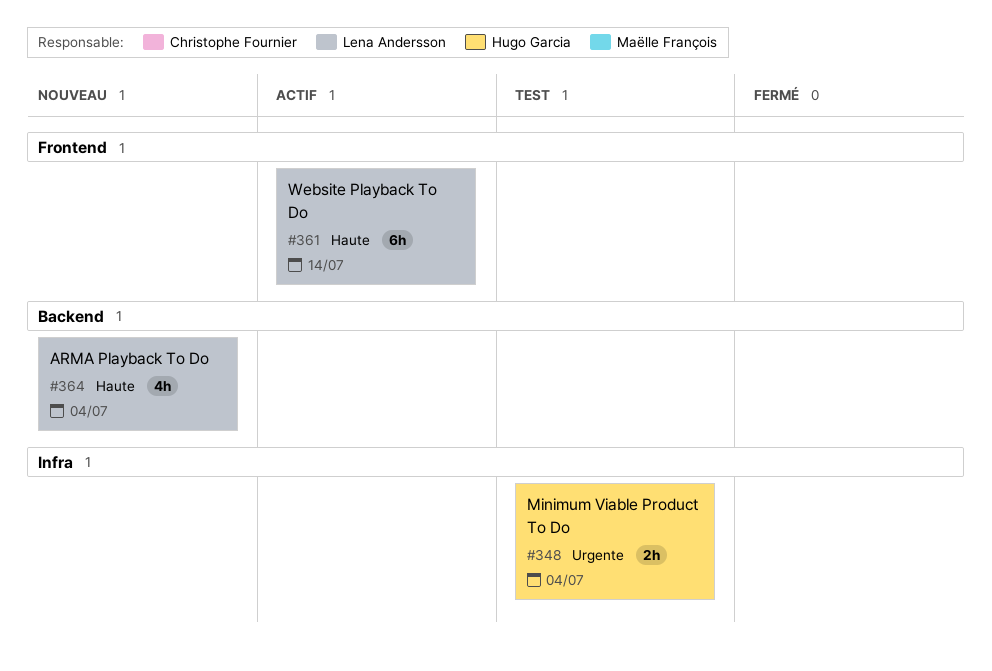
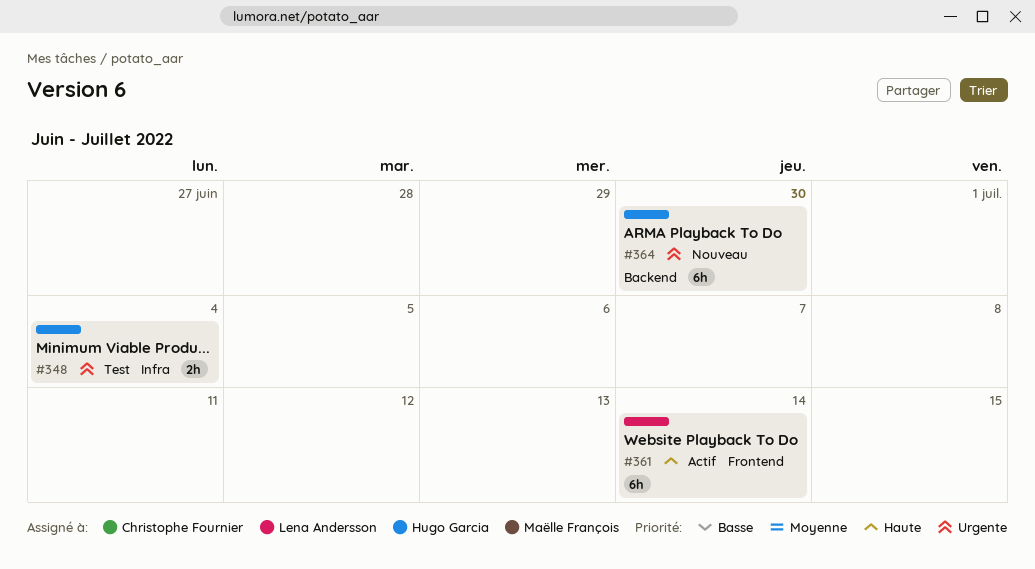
#364, owner: Lena Andersson -> Hugo Garcia
#364, priority: Haute -> Urgente
#364, estimate: 4h -> 6h
#364, due: Jul 4 -> Jun 30

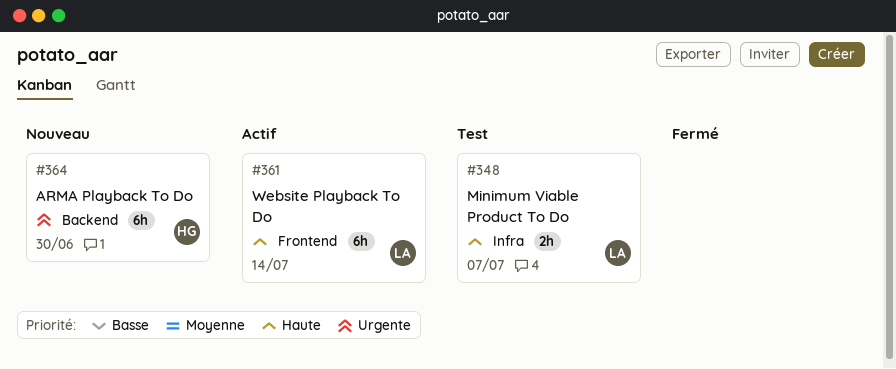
#348, owner: Hugo Garcia -> Lena Andersson
#348, priority: Urgente -> Haute
#348, due: Jul 4 -> Jul 7

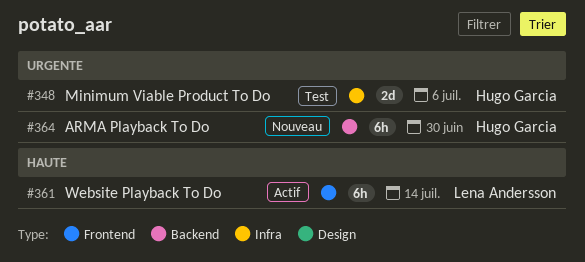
#348, owner: Lena Andersson -> Hugo Garcia
#348, priority: Haute -> Urgente
#348, estimate: 2h -> 2d
#348, due: Jul 7 -> Jul 6

